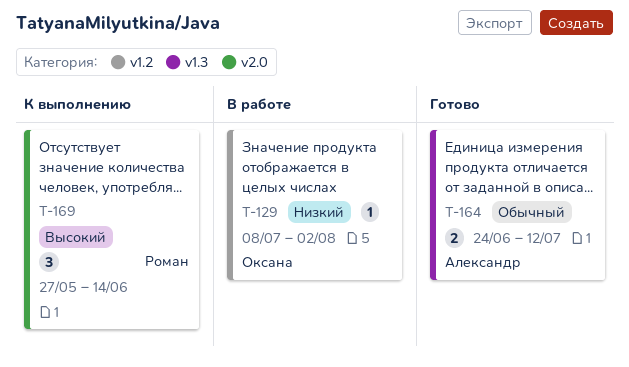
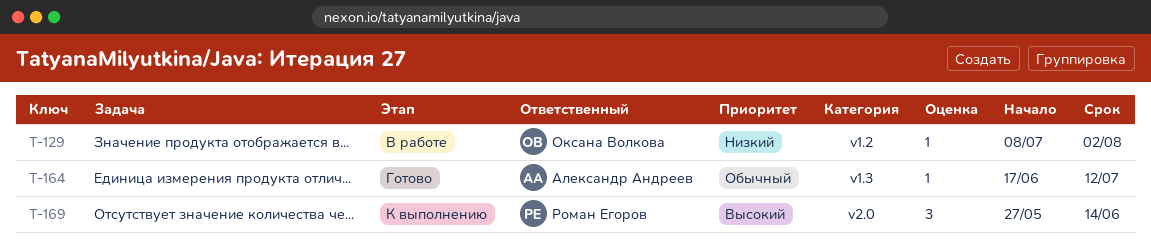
T-164, estimate: 2 -> 1
T-164, start: Jun 24 -> Jun 17

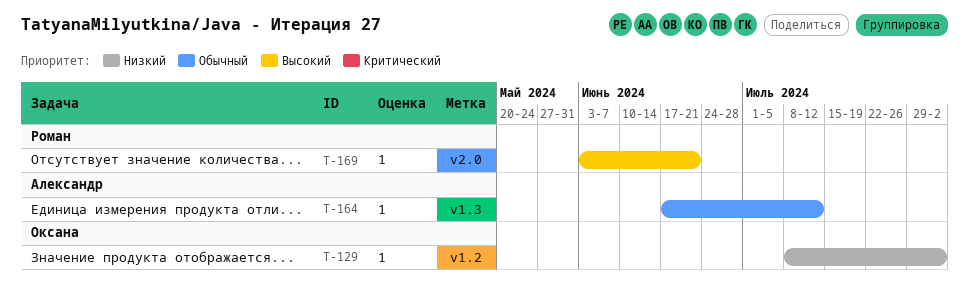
T-169, estimate: 3 -> 1
T-169, start: May 27 -> Jun 3
T-169, due: Jun 14 -> Jun 21

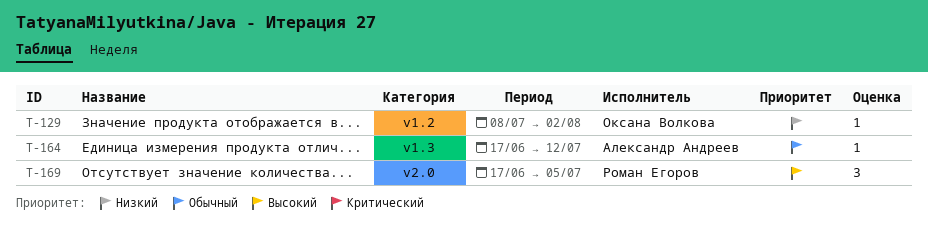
T-169, estimate: 1 -> 3
T-169, start: Jun 3 -> Jun 17
T-169, due: Jun 21 -> Jul 5

